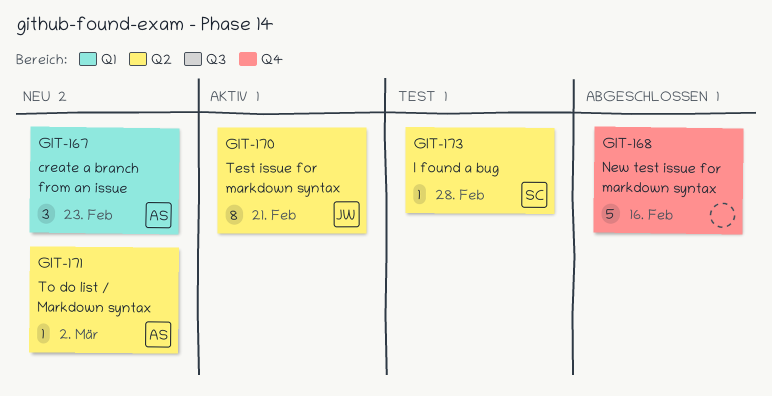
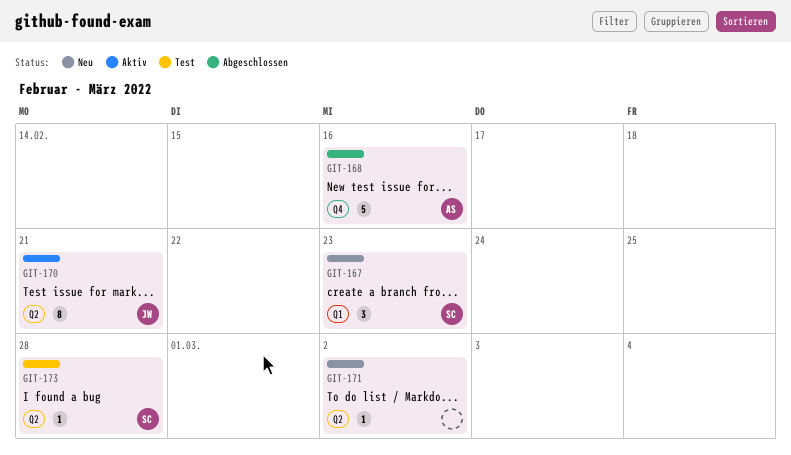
GIT-167, owner: AS -> SC
GIT-168, owner: none -> AS
GIT-171, owner: AS -> none

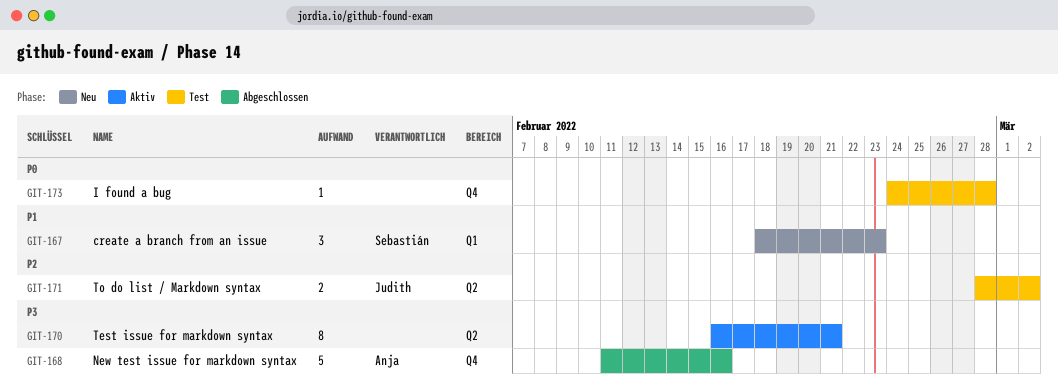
GIT-170, owner: Judith -> none
GIT-171, status: Neu -> Test
GIT-171, owner: none -> Judith
GIT-171, estimate: 1 -> 2
GIT-173, owner: Sebastián -> none
GIT-173, label: Q2 -> Q4

